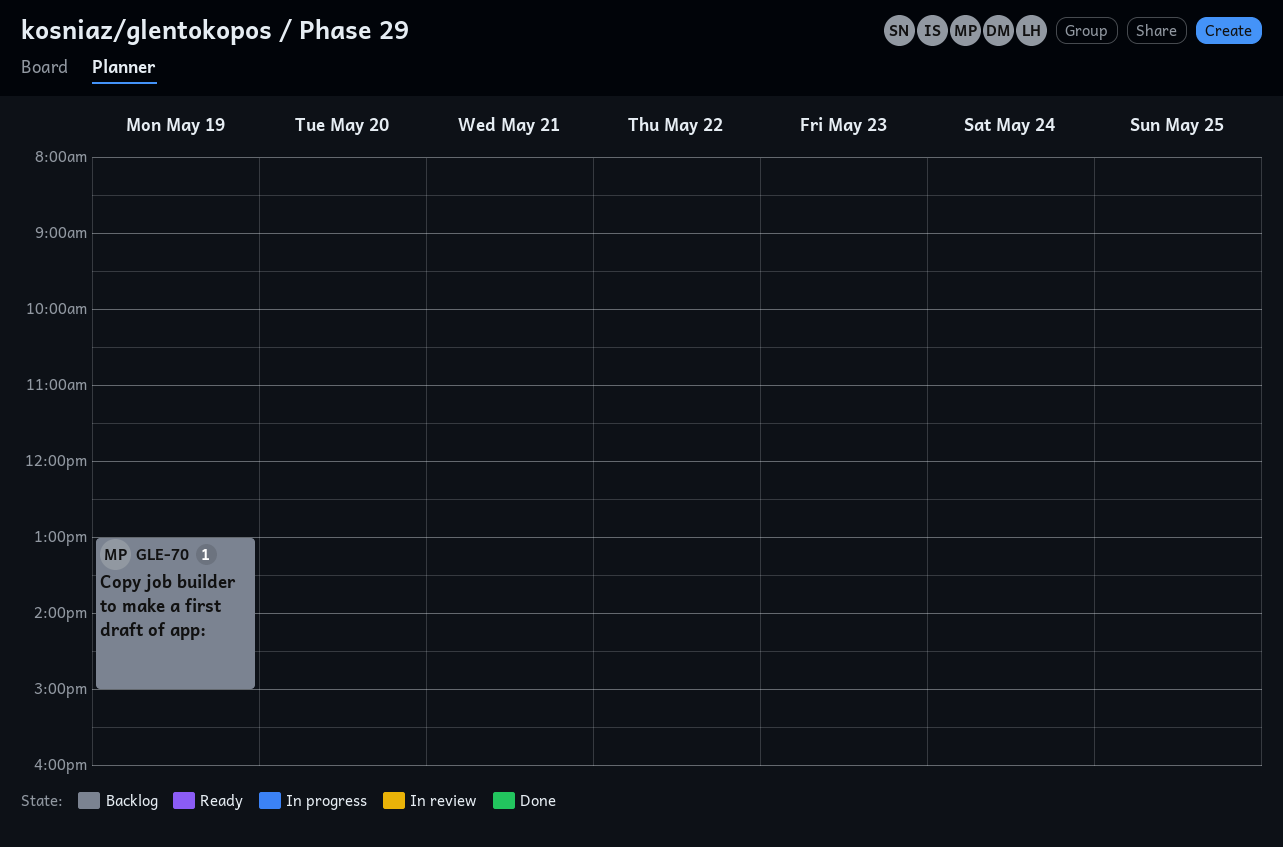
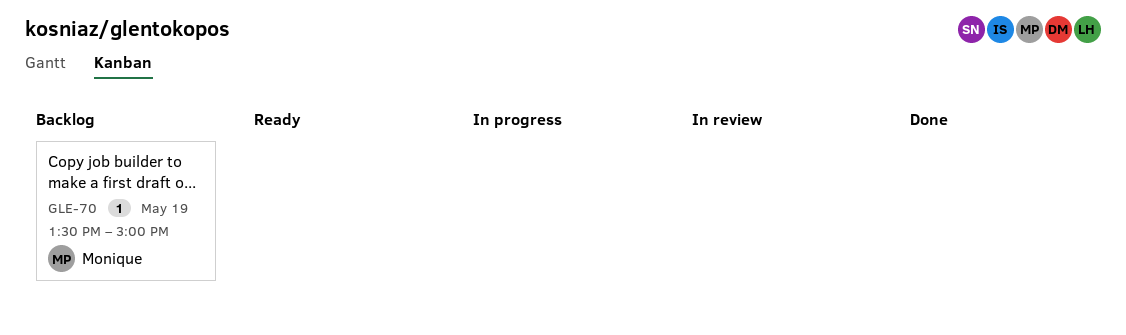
GLE-70, begins: 13:00 -> 13:30

